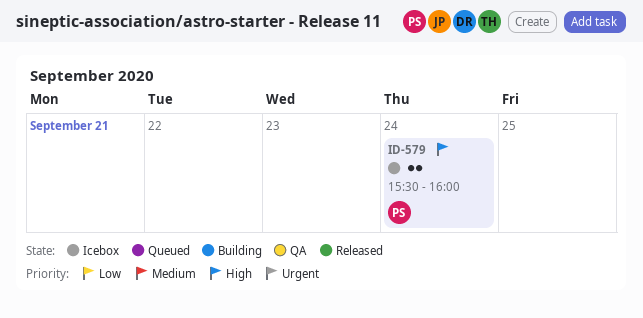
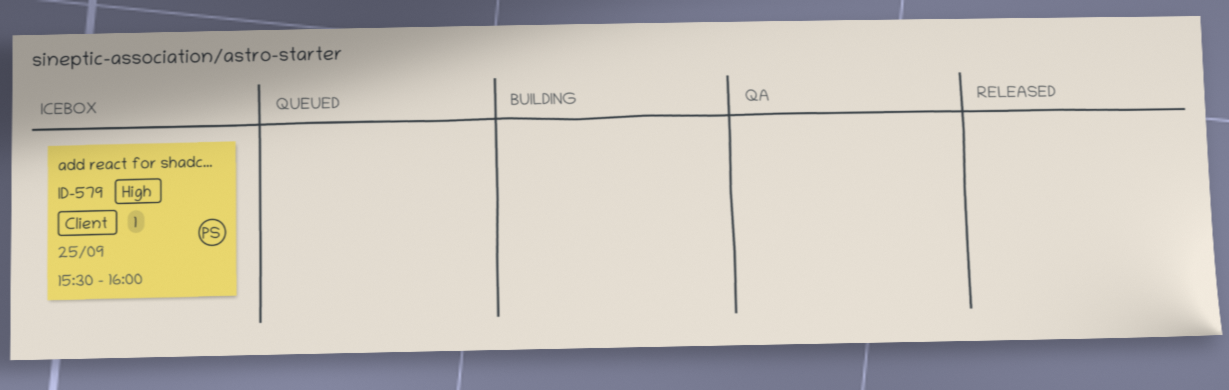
ID-579, estimate: 2 -> 1
ID-579, day: Sep 24 -> Sep 25

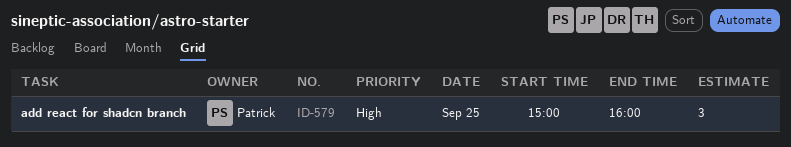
ID-579, estimate: 1 -> 3
ID-579, begins: 15:30 -> 15:00

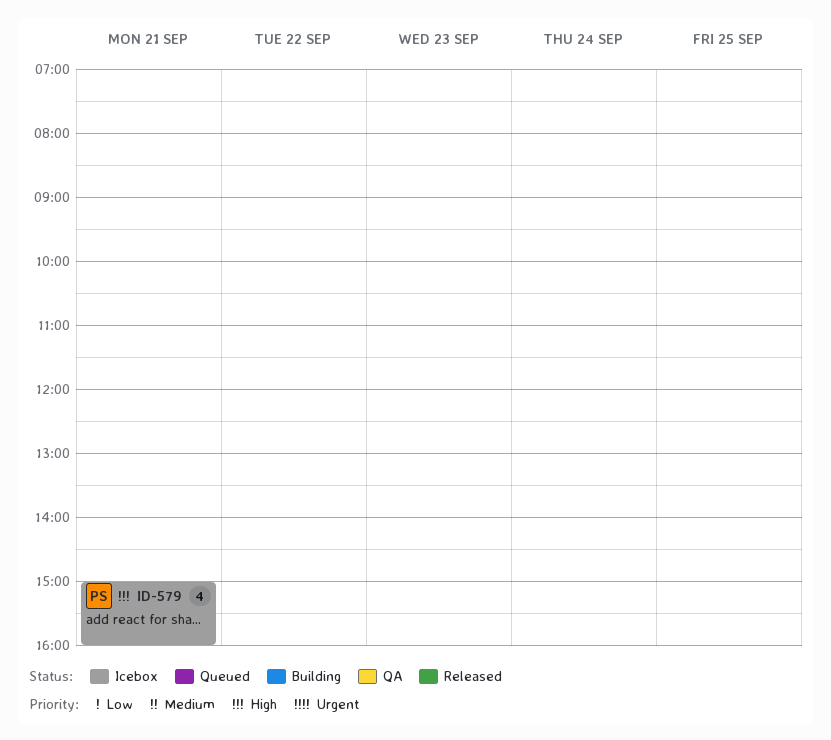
ID-579, estimate: 3 -> 4
ID-579, day: Sep 25 -> Sep 21

